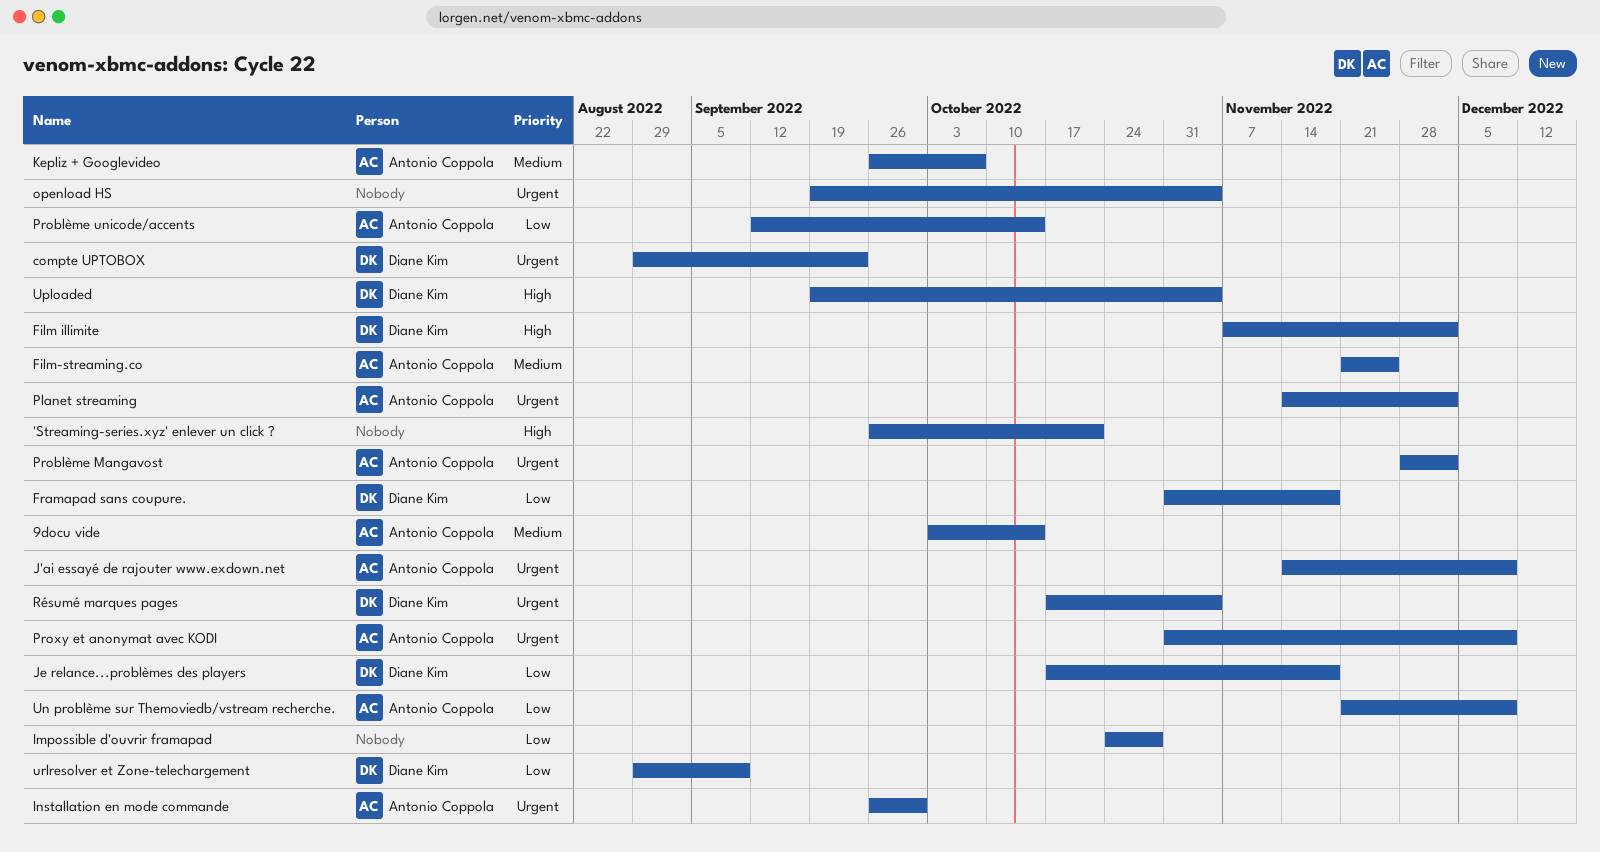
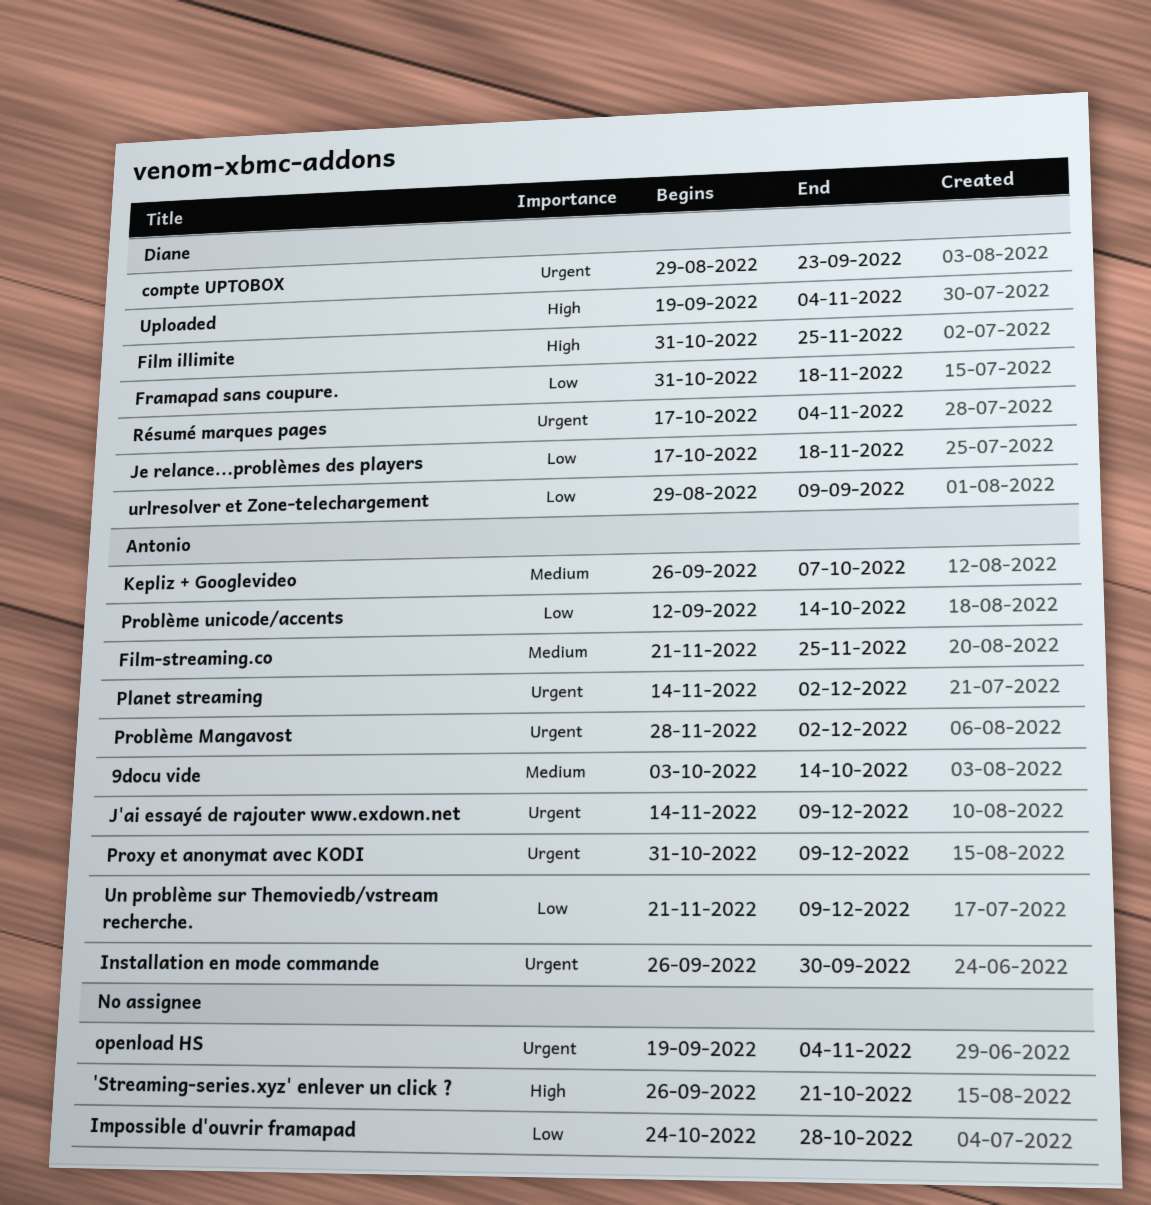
Film illimite, start: Nov 7 -> Oct 31
Film illimite, due: Dec 2 -> Nov 25

